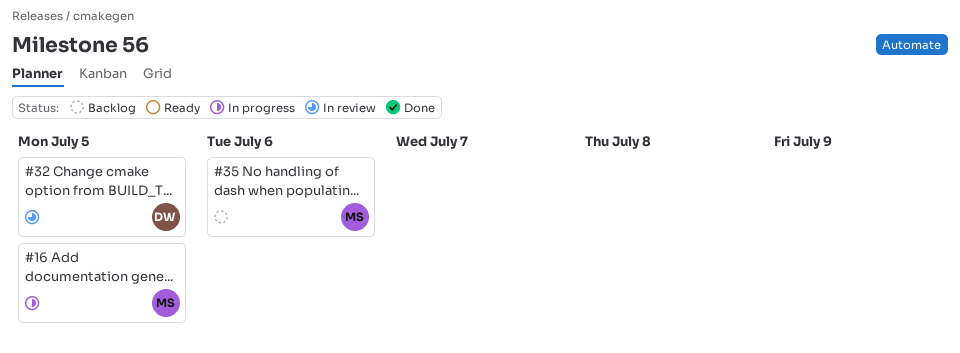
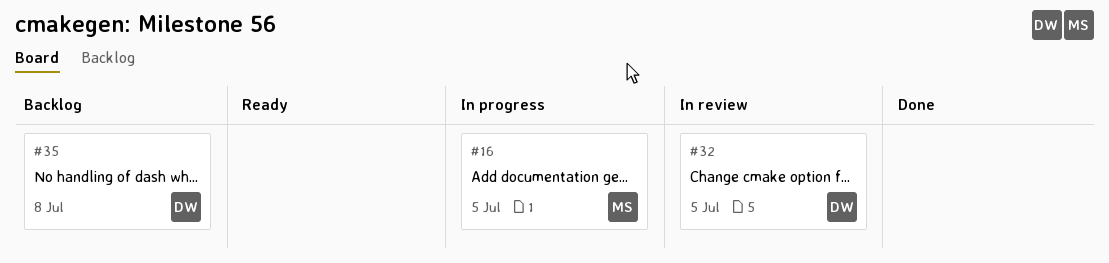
#35, owner: MS -> DW
#35, due: Jul 6 -> Jul 8

